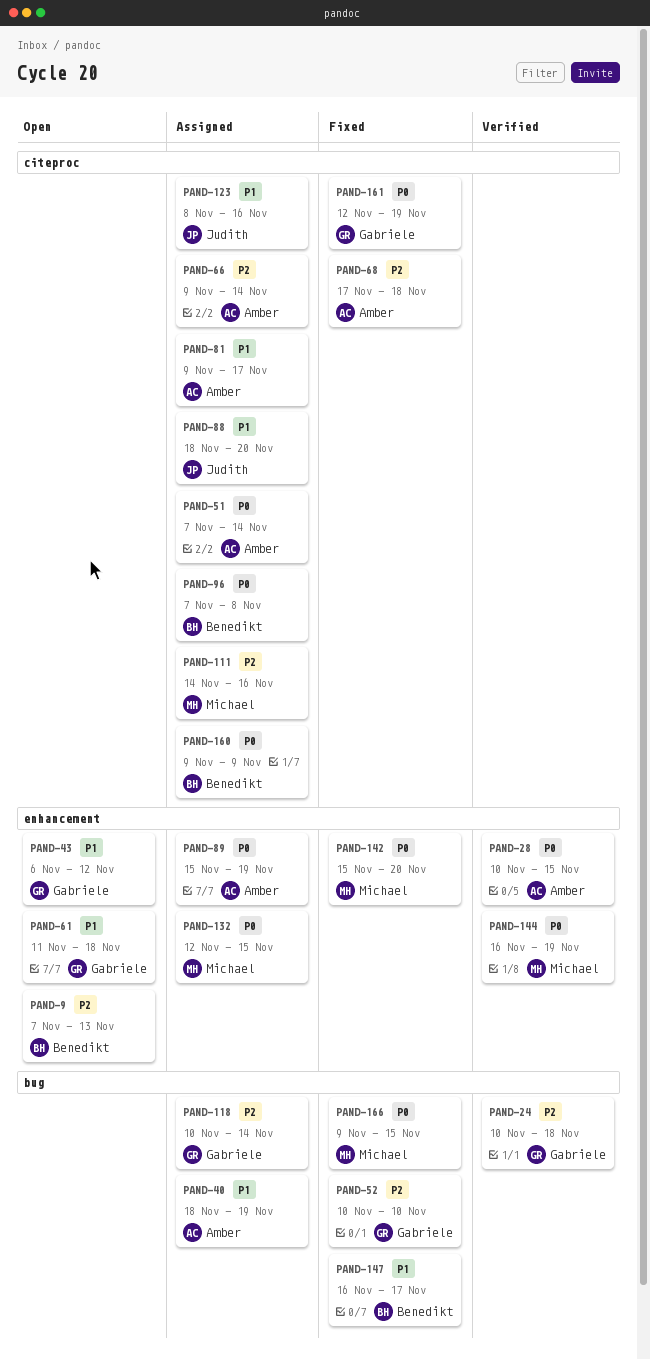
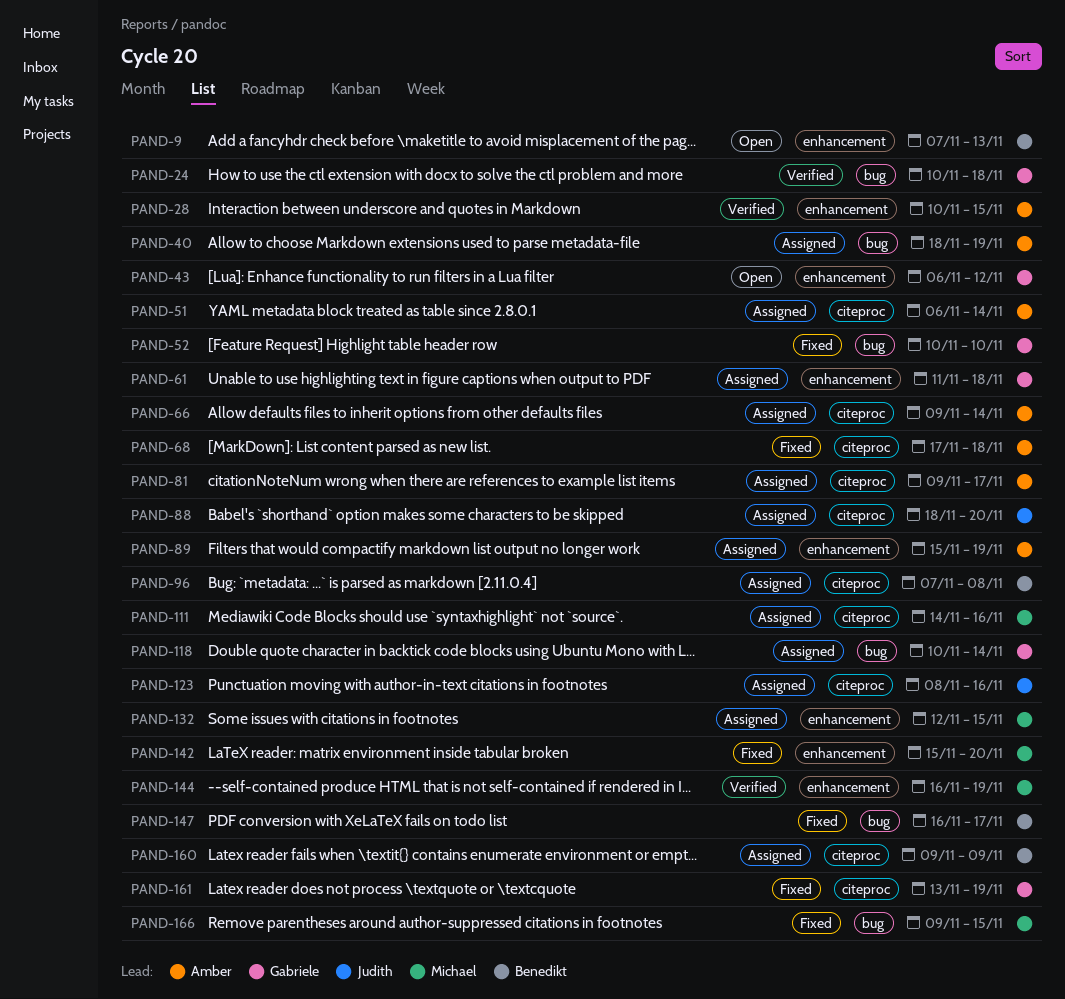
PAND-51, start: Nov 7 -> Nov 6
PAND-61, status: Open -> Assigned
PAND-161, start: Nov 12 -> Nov 13

